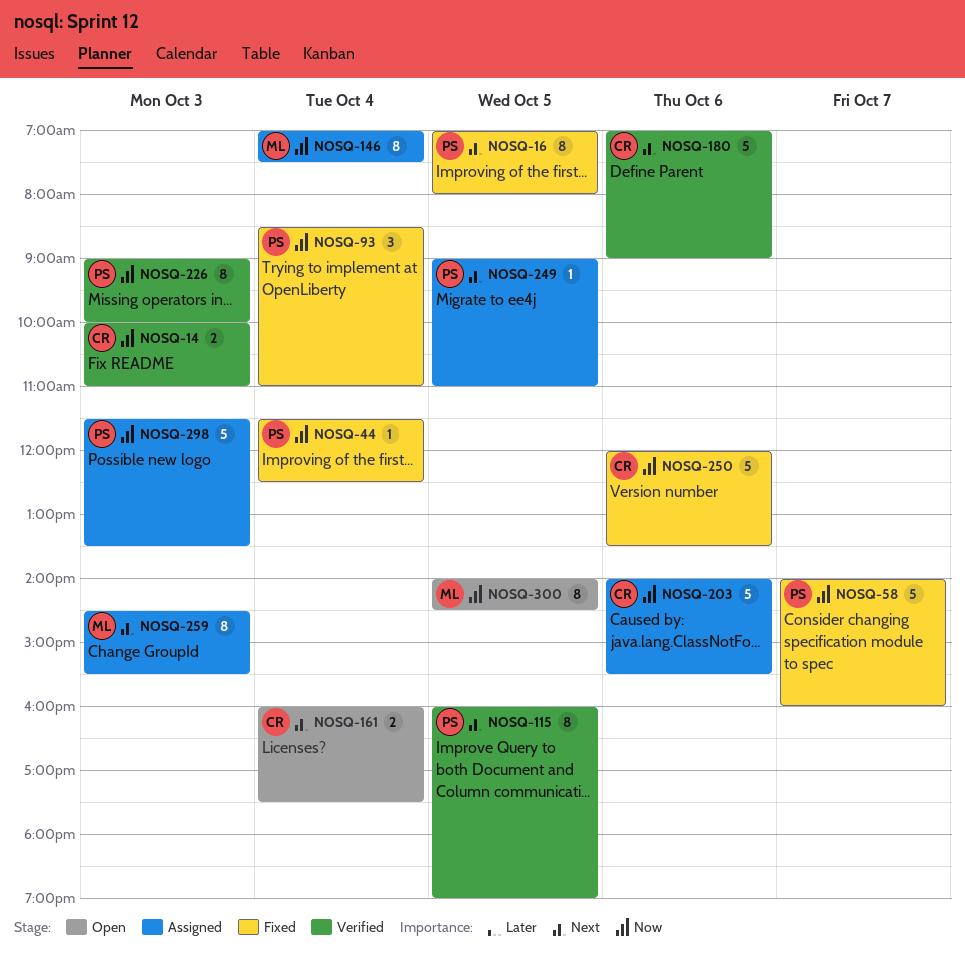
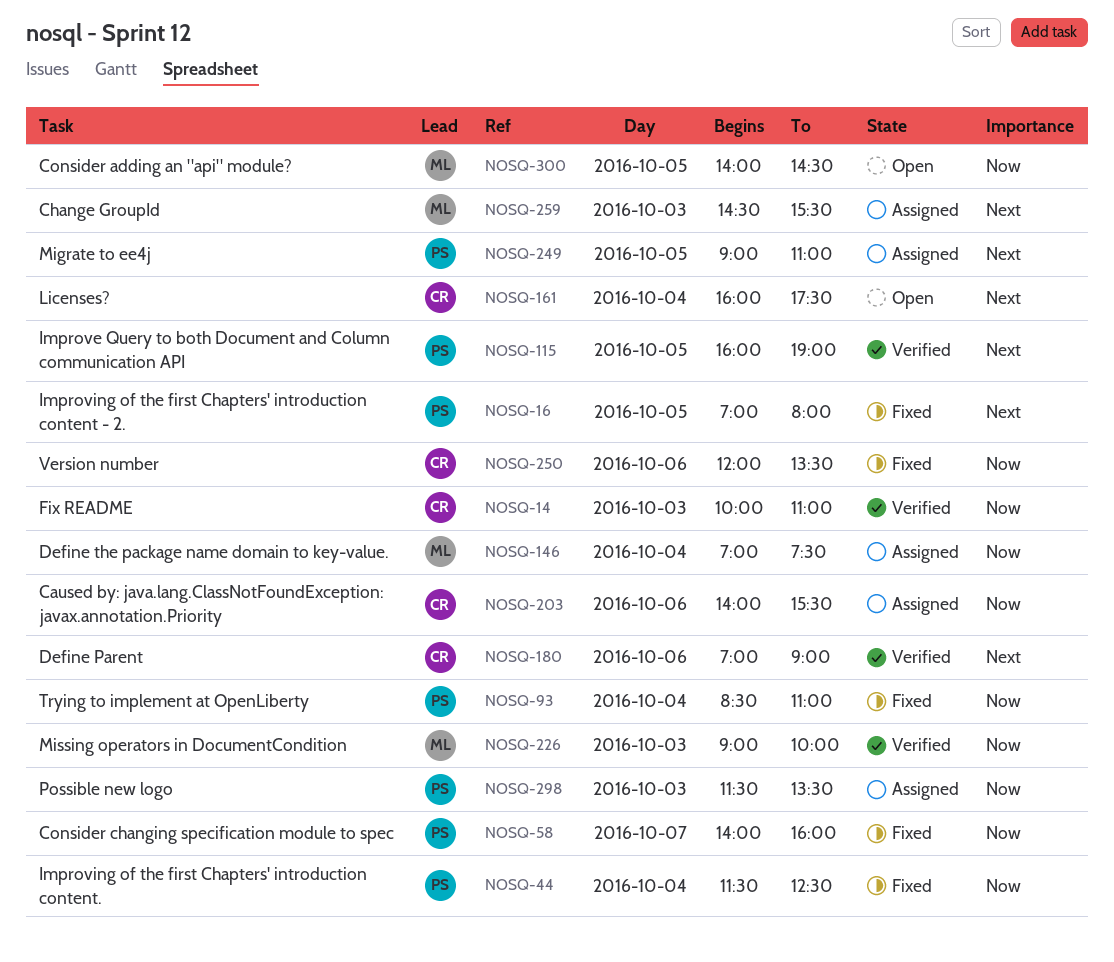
NOSQ-226, owner: PS -> ML

